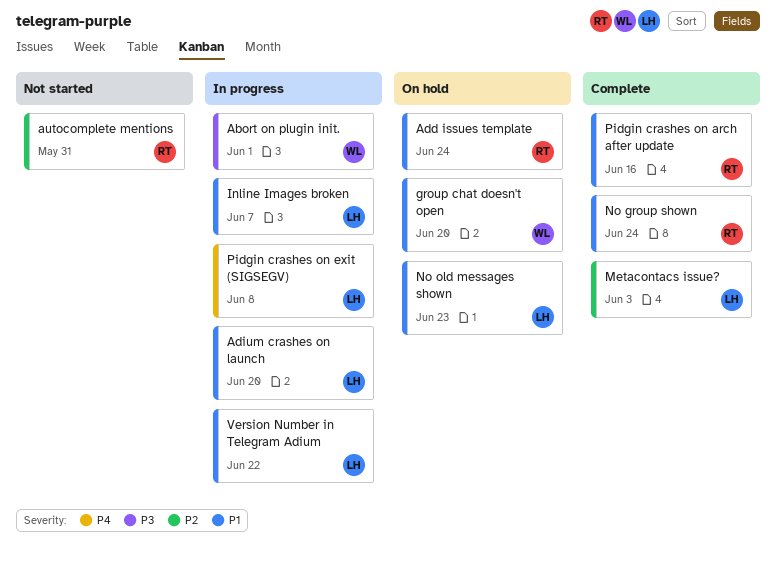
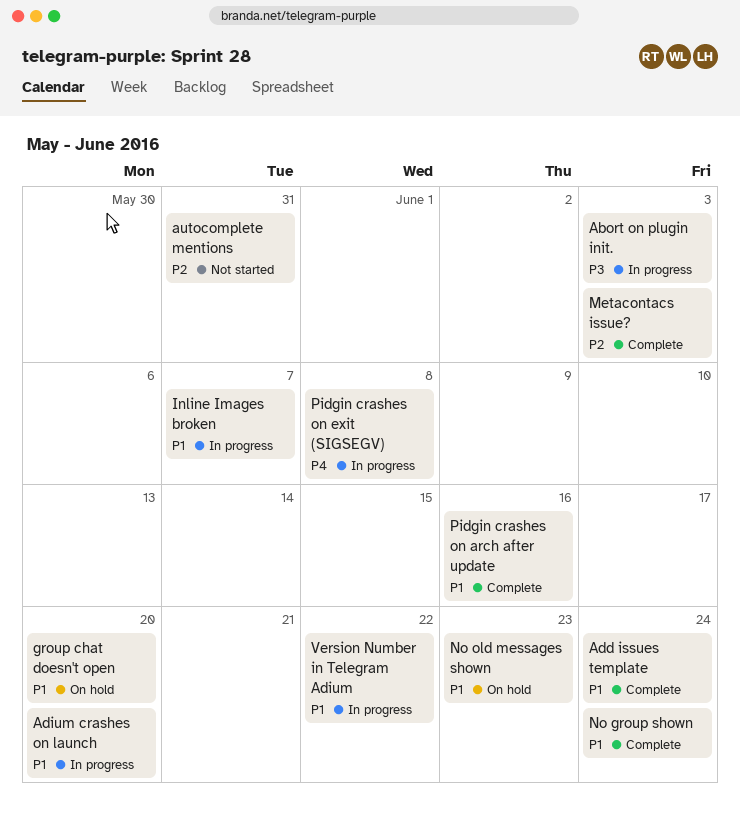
Abort on plugin init., due: Jun 1 -> Jun 3
Add issues template, status: On hold -> Complete

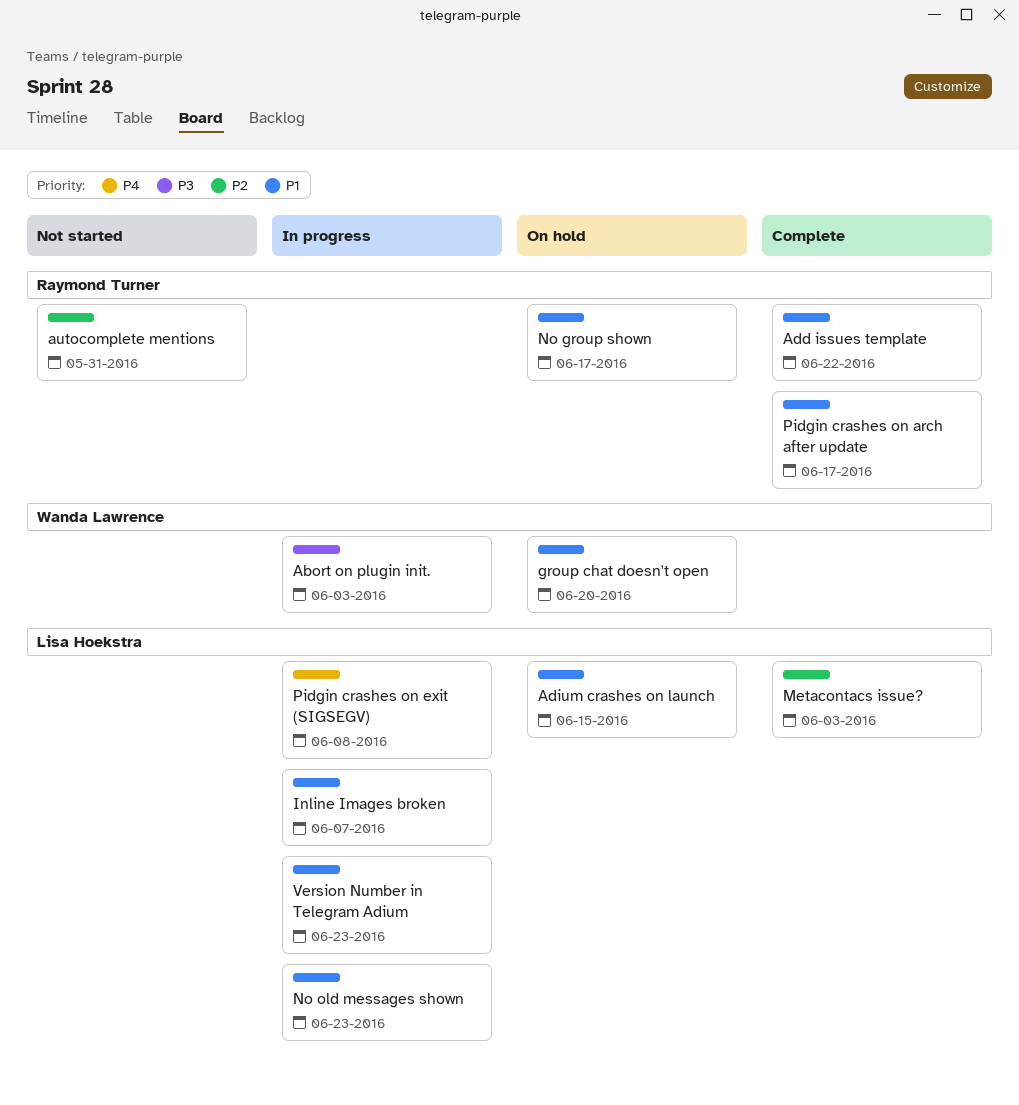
Add issues template, due: Jun 24 -> Jun 22
Adium crashes on launch, status: In progress -> On hold
Adium crashes on launch, due: Jun 20 -> Jun 15
No group shown, status: Complete -> On hold
No group shown, due: Jun 24 -> Jun 17
No old messages shown, status: On hold -> In progress
Pidgin crashes on arch after update, due: Jun 16 -> Jun 17
Version Number in Telegram Adium, due: Jun 22 -> Jun 23

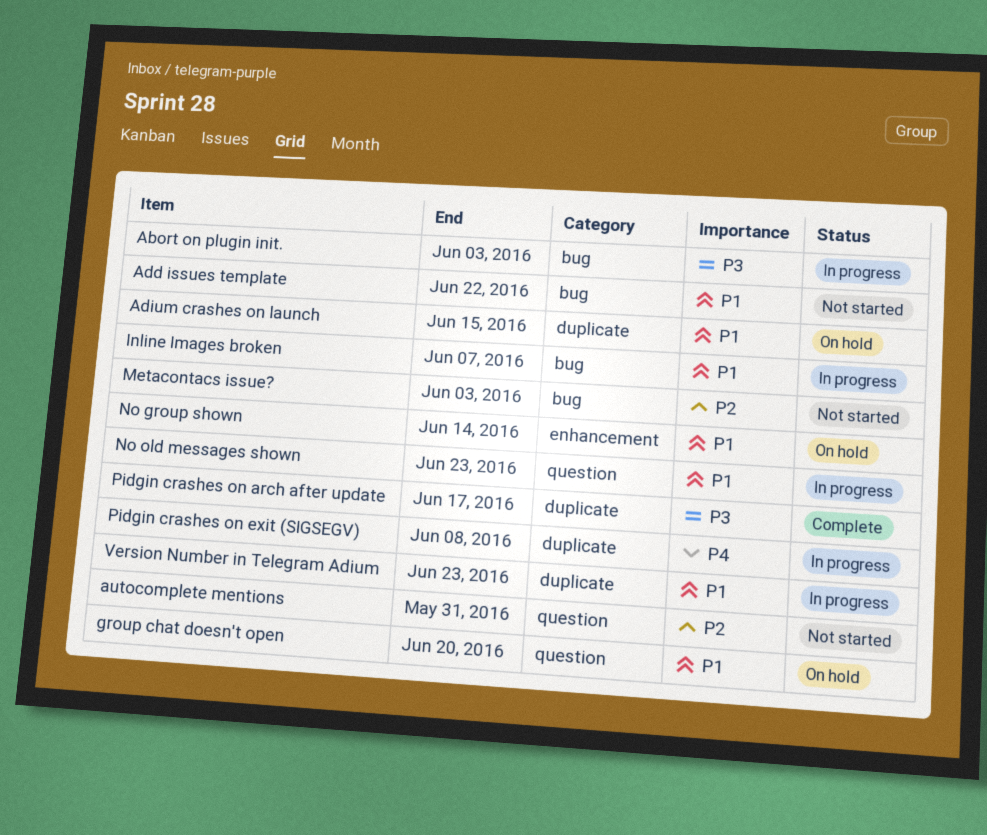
Add issues template, status: Complete -> Not started
Metacontacs issue?, status: Complete -> Not started
No group shown, due: Jun 17 -> Jun 14
Pidgin crashes on arch after update, priority: P1 -> P3

